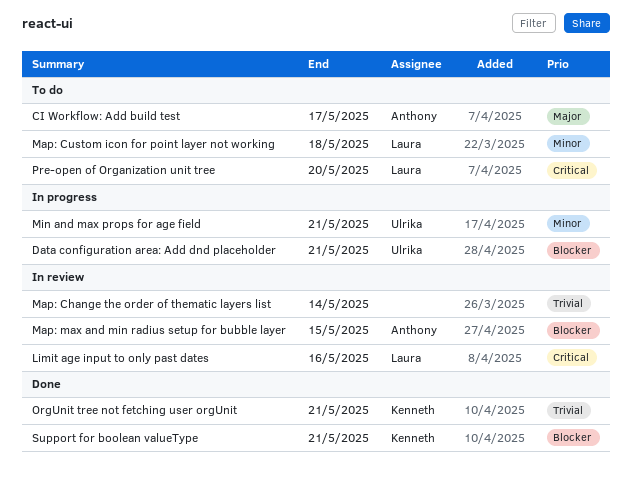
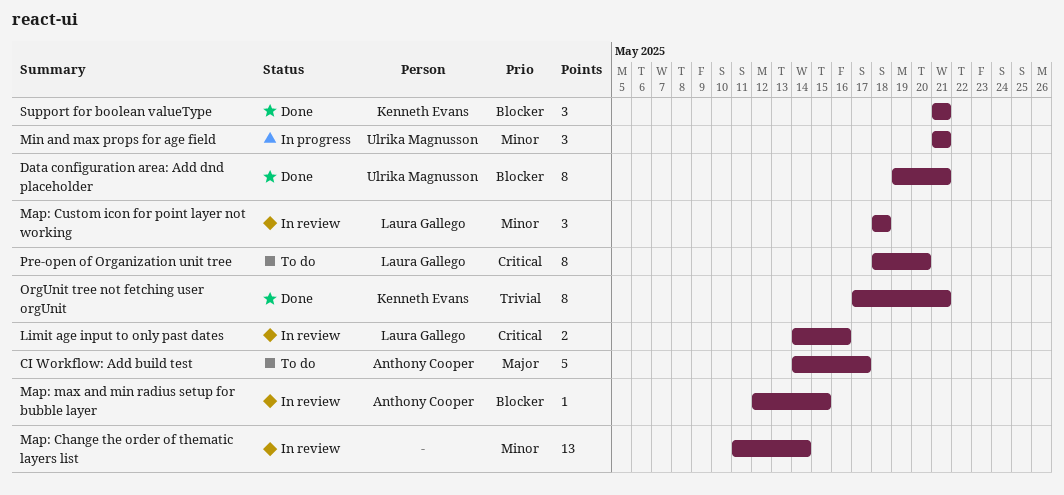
Data configuration area: Add dnd placeholder, status: In progress -> Done
Map: Change the order of thematic layers list, priority: Trivial -> Minor
Map: Custom icon for point layer not working, status: To do -> In review

